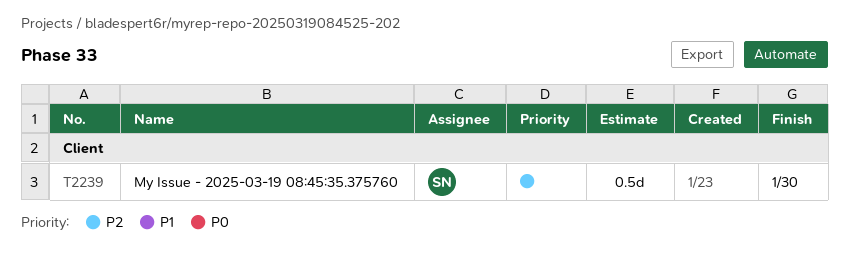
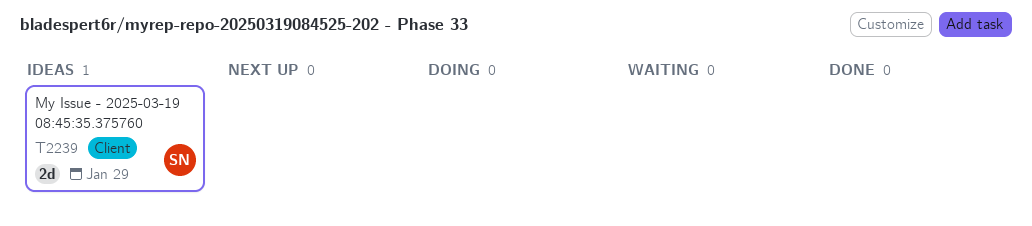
T2239, estimate: 0.5d -> 2d
T2239, due: Jan 30 -> Jan 29

